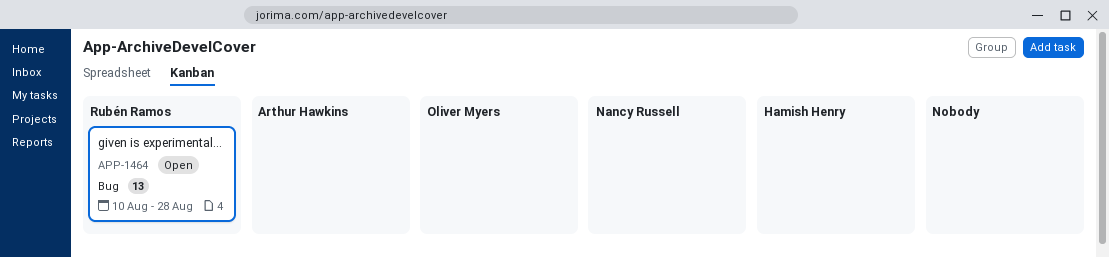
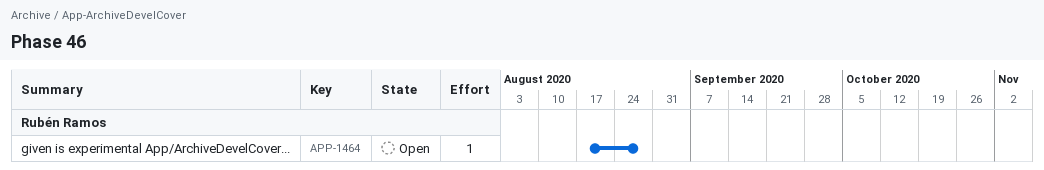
APP-1464, estimate: 13 -> 1
APP-1464, start: Aug 10 -> Aug 17

